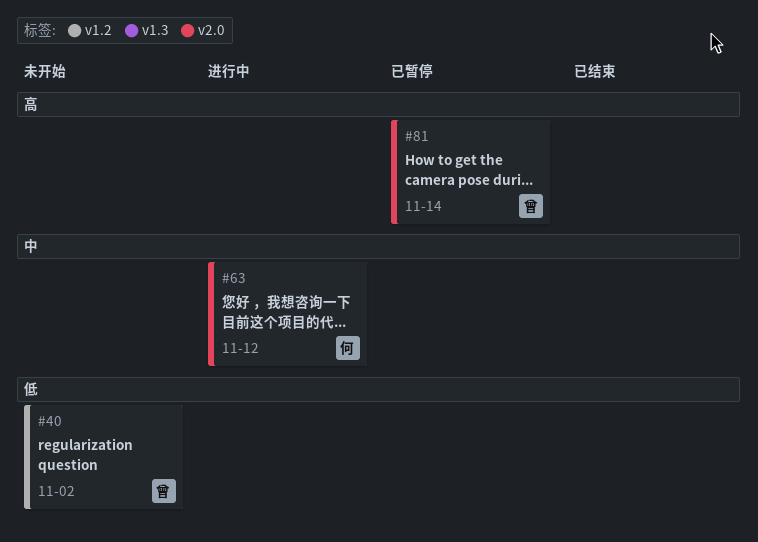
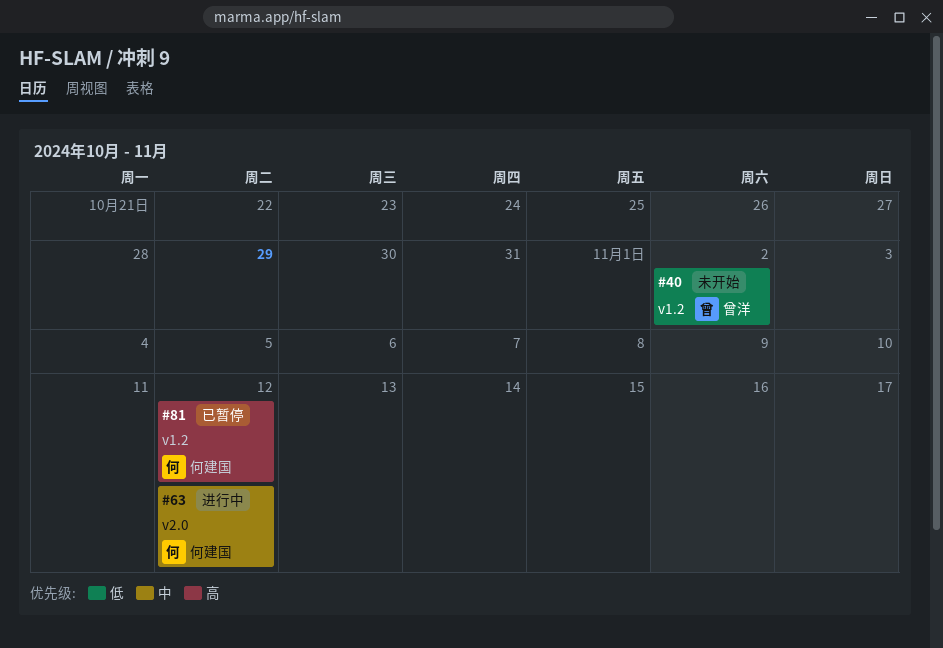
#81, owner: 曾洋 -> 何建国
#81, label: v2.0 -> v1.2
#81, due: Nov 14 -> Nov 12

